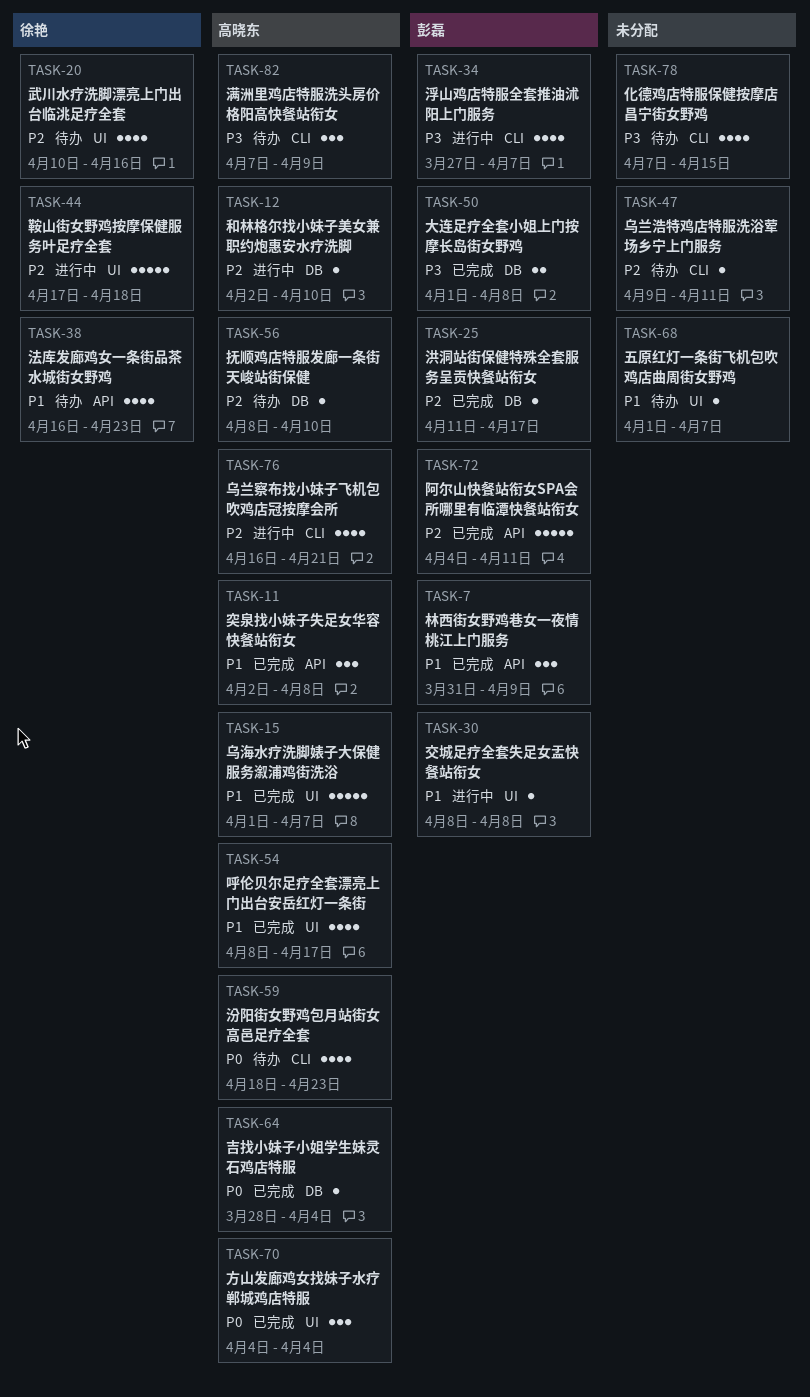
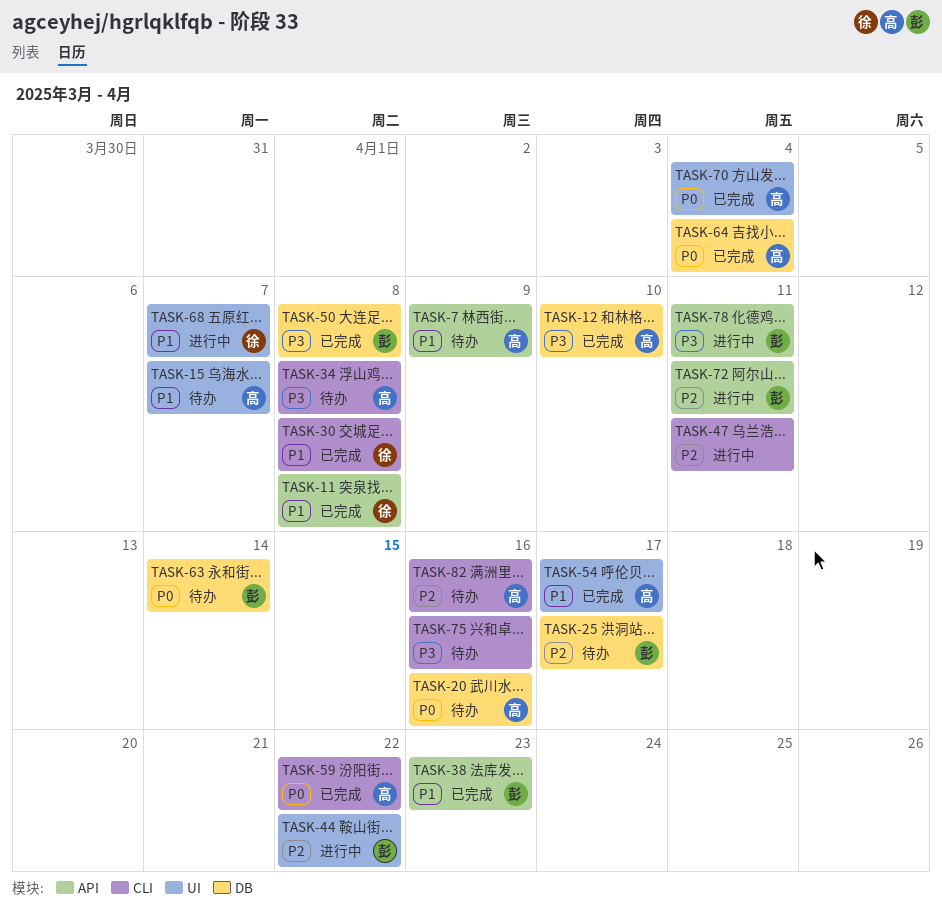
TASK-7, status: 已完成 -> 待办
TASK-7, owner: 彭磊 -> 高晓东
TASK-11, owner: 高晓东 -> 徐艳
TASK-12, status: 进行中 -> 已完成
TASK-12, priority: P2 -> P3
TASK-15, status: 已完成 -> 待办
TASK-20, owner: 徐艳 -> 高晓东
TASK-20, priority: P2 -> P0
TASK-20, label: UI -> DB
TASK-25, status: 已完成 -> 待办
TASK-30, status: 进行中 -> 已完成
TASK-30, owner: 彭磊 -> 徐艳
TASK-30, label: UI -> CLI
TASK-34, status: 进行中 -> 待办
TASK-34, owner: 彭磊 -> 高晓东
TASK-34, due: Apr 7 -> Apr 8
TASK-38, status: 待办 -> 已完成
TASK-38, owner: 徐艳 -> 彭磊
TASK-44, owner: 徐艳 -> 彭磊
TASK-44, due: Apr 18 -> Apr 22
TASK-47, status: 待办 -> 进行中
TASK-56: present -> none
TASK-59, status: 待办 -> 已完成
TASK-59, due: Apr 23 -> Apr 22
TASK-63: none -> present
TASK-68, status: 待办 -> 进行中
TASK-68, owner: none -> 徐艳
TASK-72, status: 已完成 -> 进行中
TASK-75: none -> present
TASK-76: present -> none
TASK-78, status: 待办 -> 进行中
TASK-78, owner: none -> 彭磊
TASK-78, label: CLI -> API
TASK-78, due: Apr 15 -> Apr 11
TASK-82, priority: P3 -> P2
TASK-82, due: Apr 9 -> Apr 16

